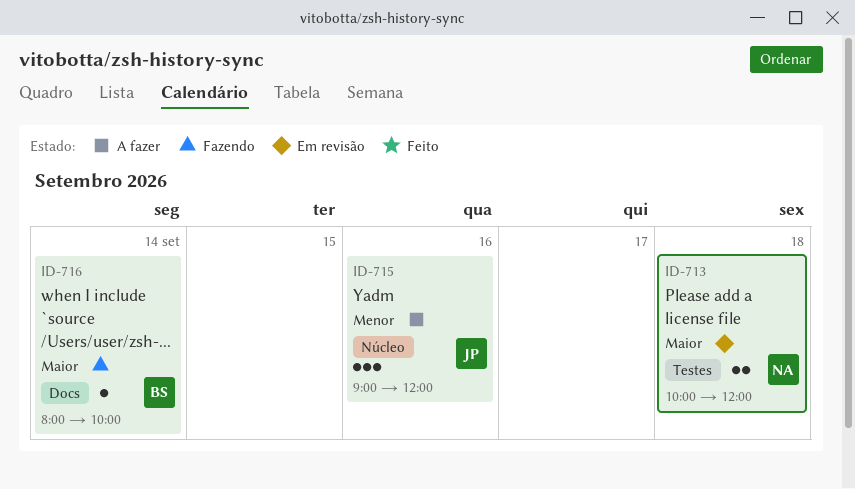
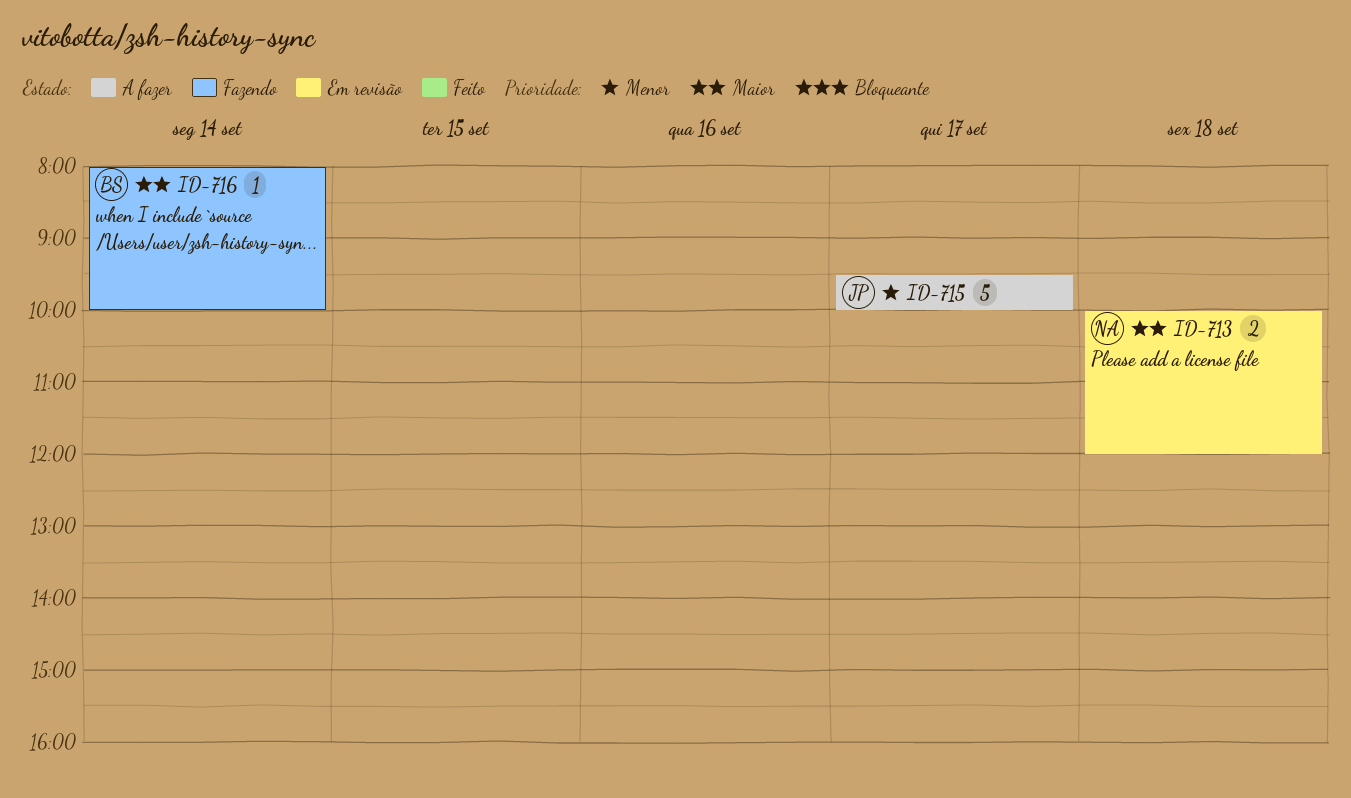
ID-715, estimate: 3 -> 5
ID-715, day: Sep 16 -> Sep 17
ID-715, begins: 09:00 -> 09:30
ID-715, ends: 12:00 -> 10:00

